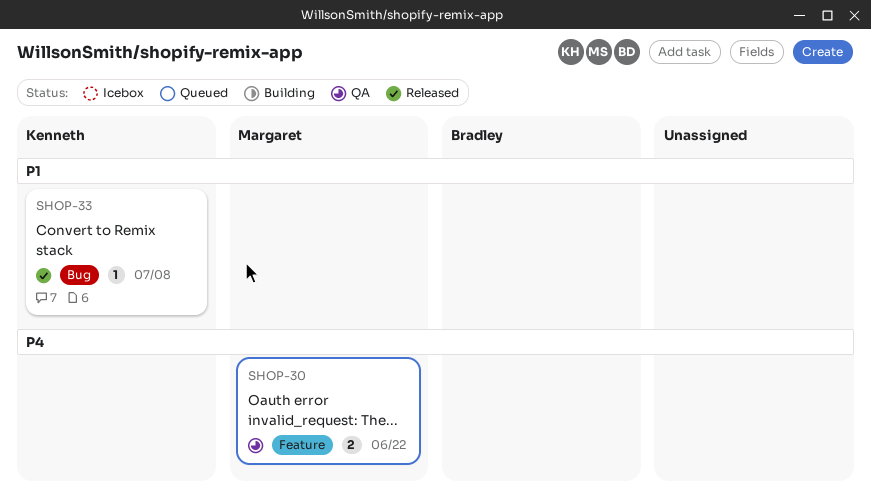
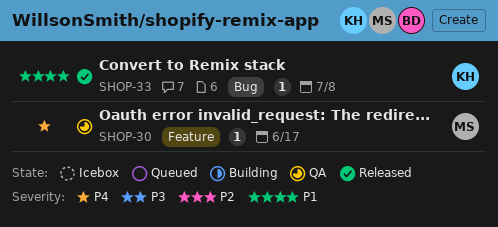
SHOP-30, estimate: 2 -> 1
SHOP-30, due: Jun 22 -> Jun 17

